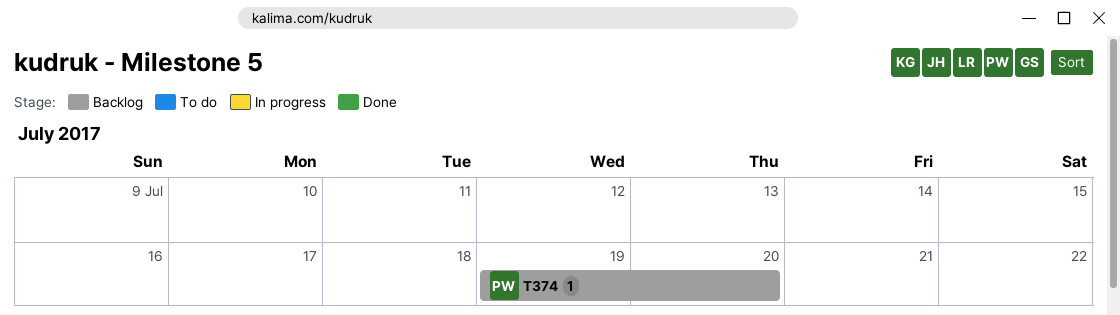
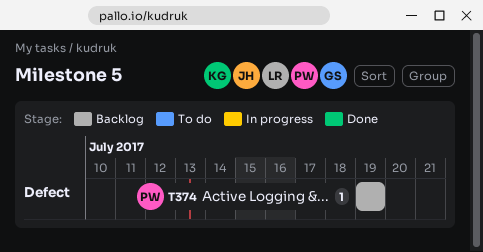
T374, due: Jul 20 -> Jul 19

